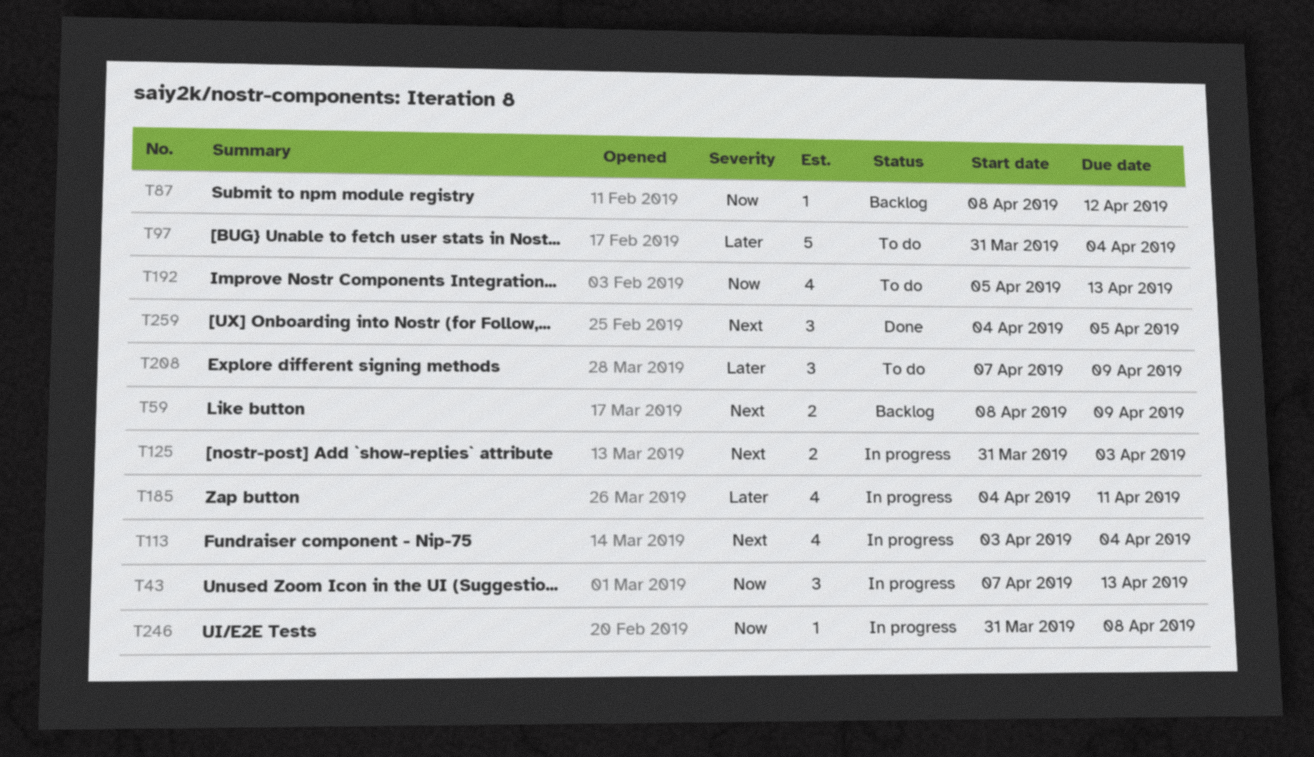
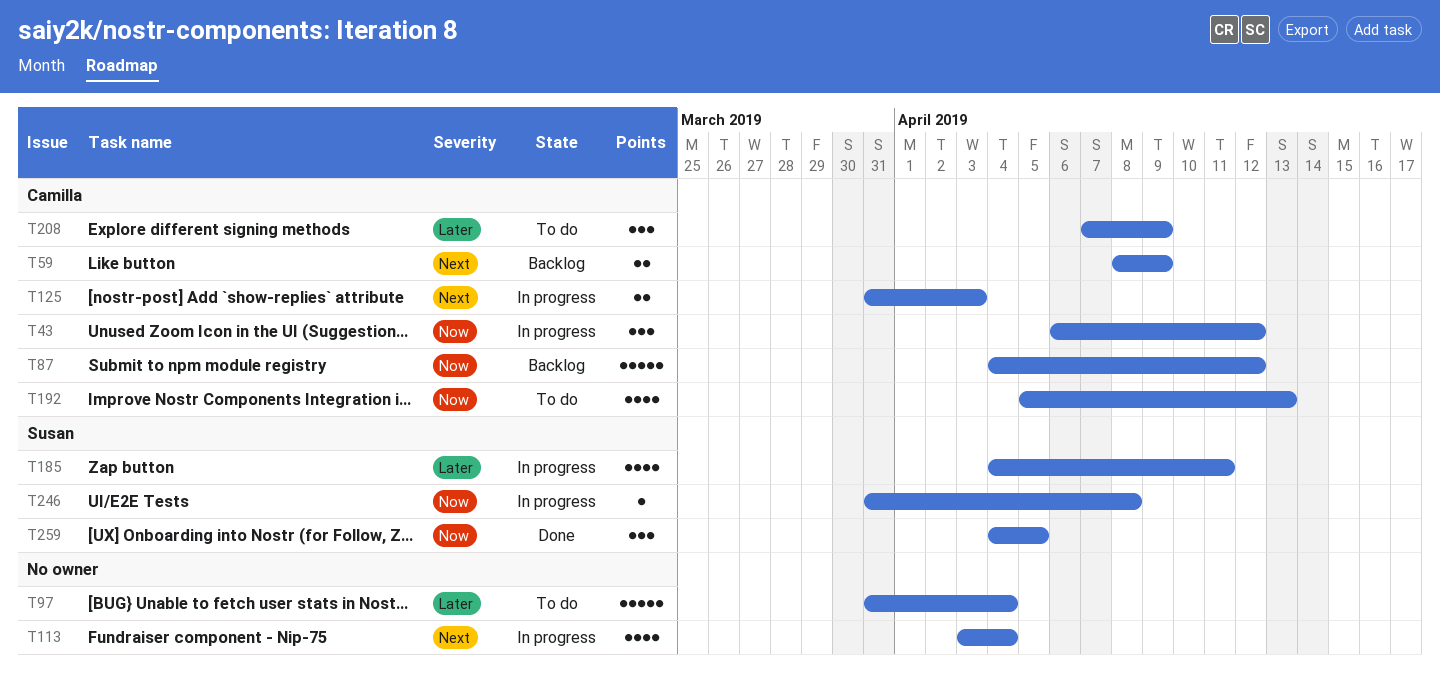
T43, start: Apr 7 -> Apr 6
T43, due: Apr 13 -> Apr 12
T87, estimate: 1 -> 5
T87, start: Apr 8 -> Apr 4
T259, priority: Next -> Now

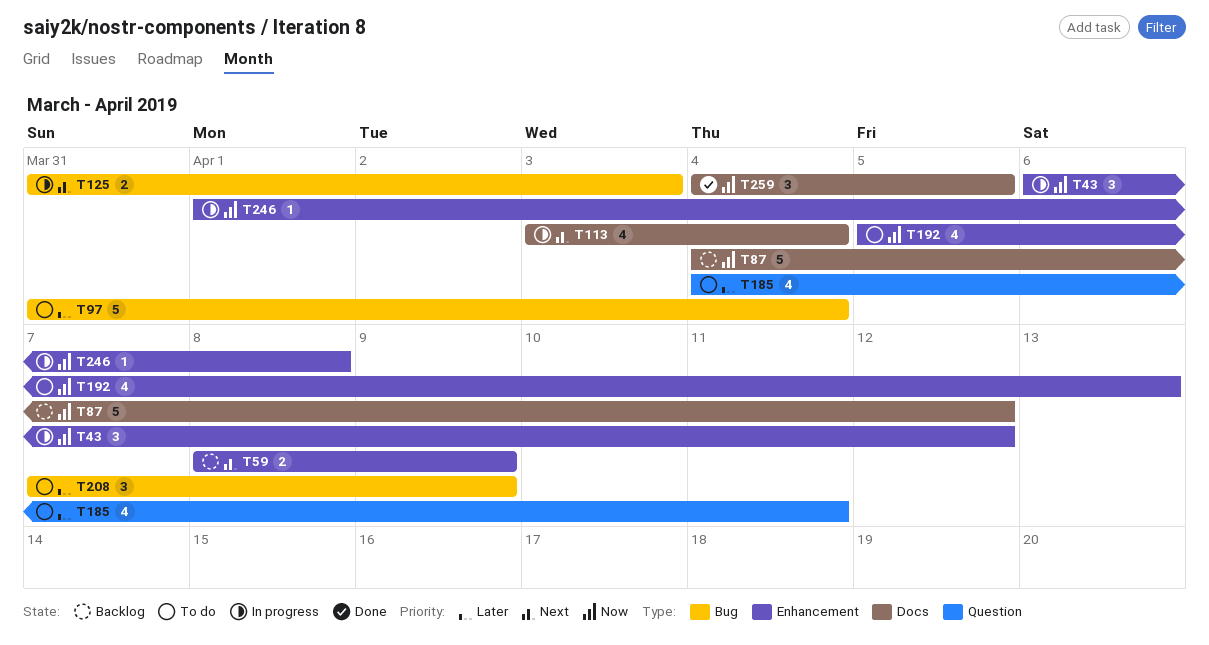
T185, status: In progress -> To do
T246, start: Mar 31 -> Apr 1

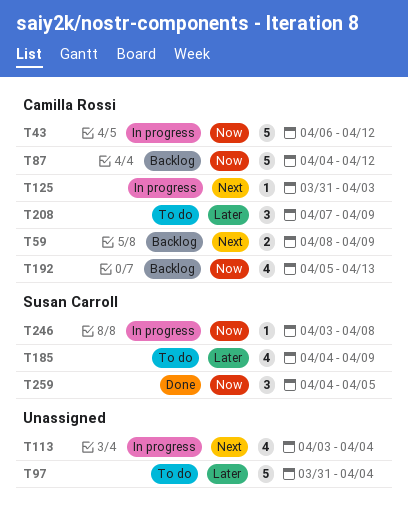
T43, estimate: 3 -> 5
T125, estimate: 2 -> 1
T185, due: Apr 11 -> Apr 9
T192, status: To do -> Backlog
T246, start: Apr 1 -> Apr 3

